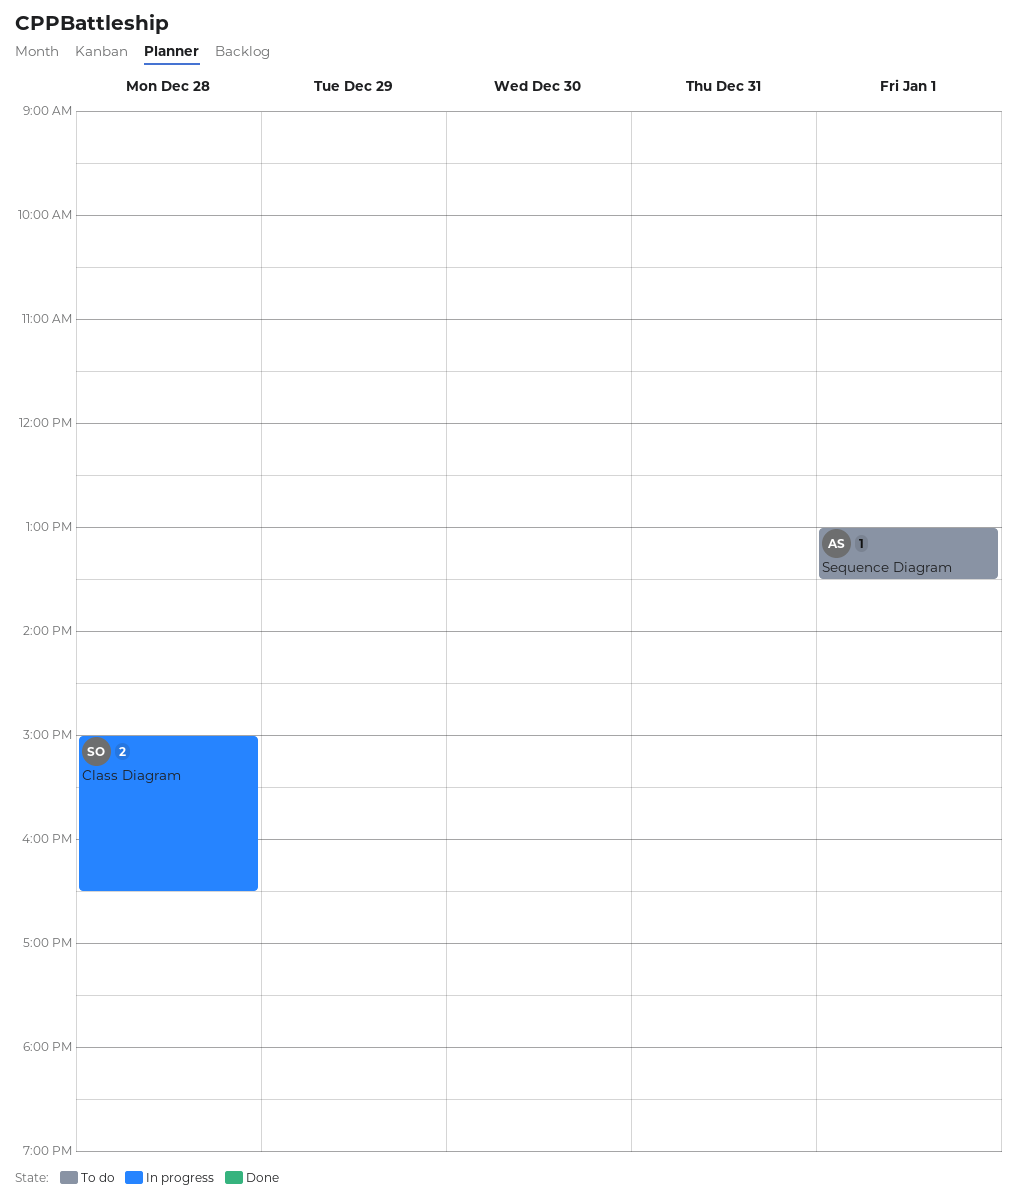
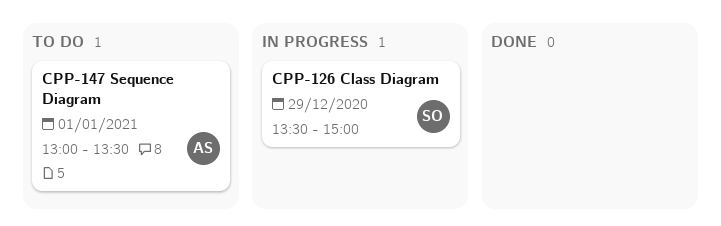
Class Diagram, day: Dec 28 -> Dec 29
Class Diagram, begins: 15:00 -> 13:30
Class Diagram, ends: 16:30 -> 15:00

